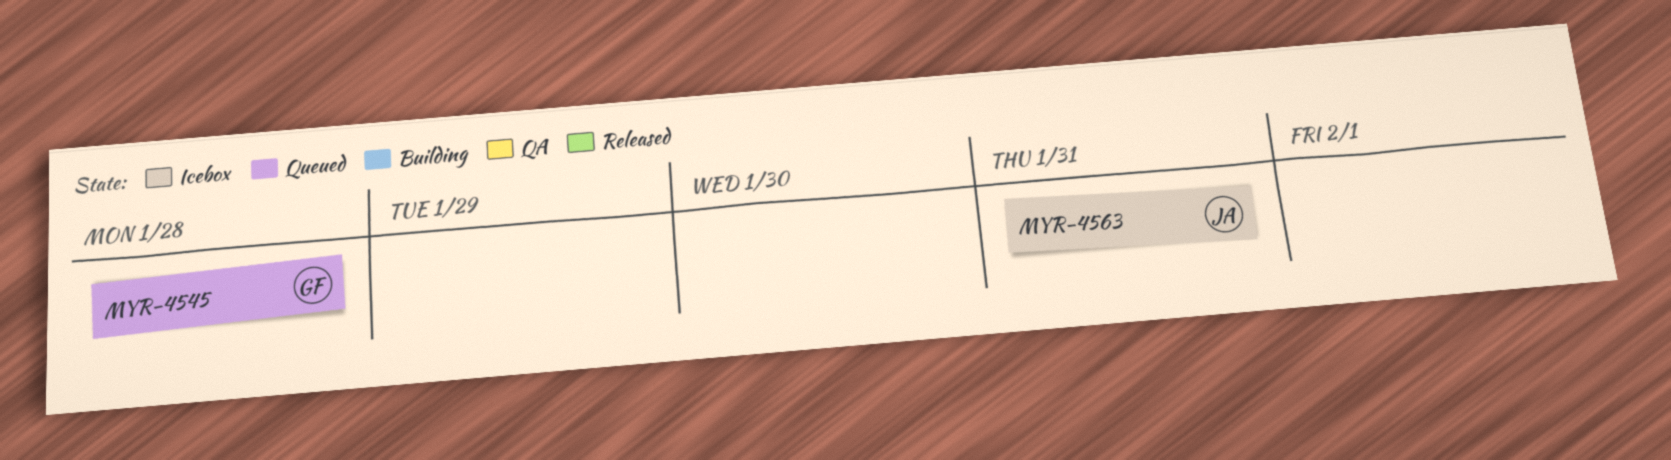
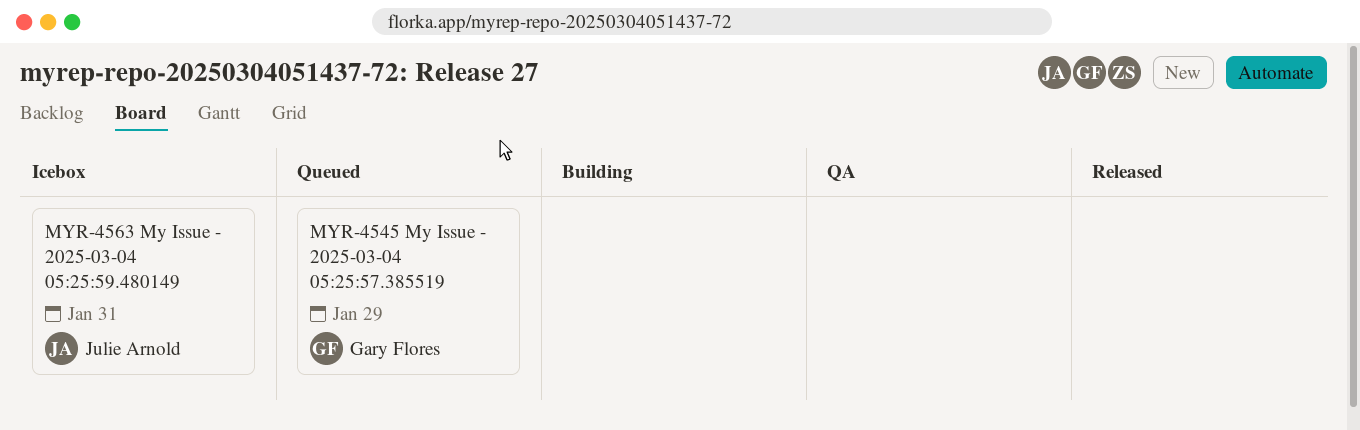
MYR-4545, due: Jan 28 -> Jan 29

